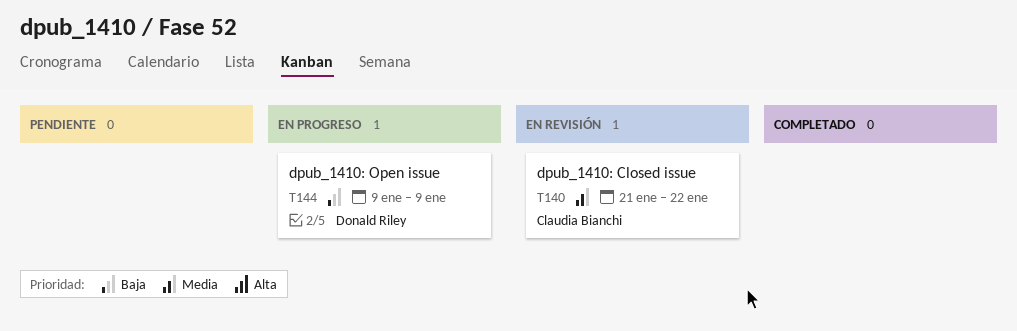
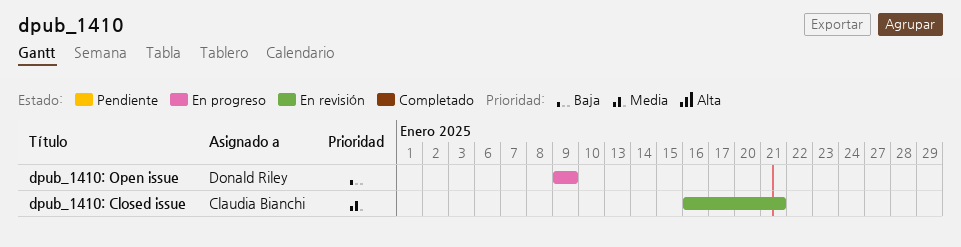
dpub_1410: Closed issue, start: Jan 21 -> Jan 16
dpub_1410: Closed issue, due: Jan 22 -> Jan 21

